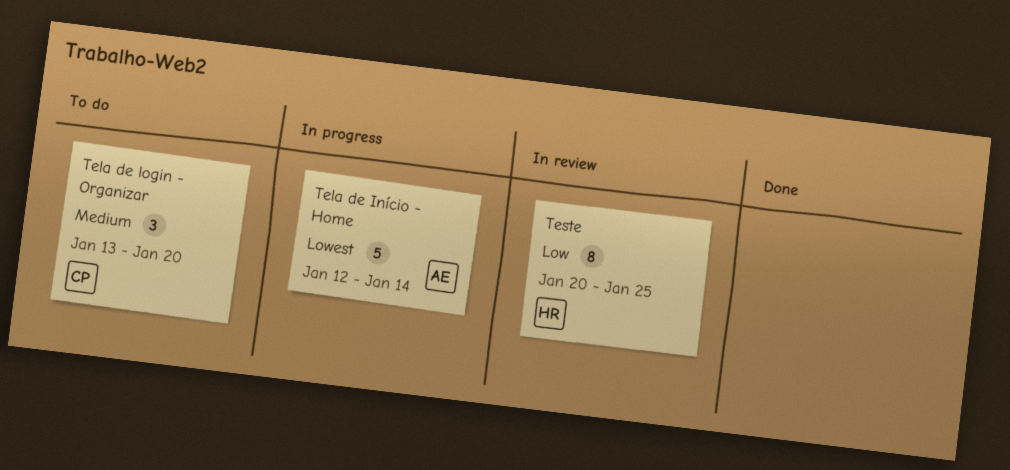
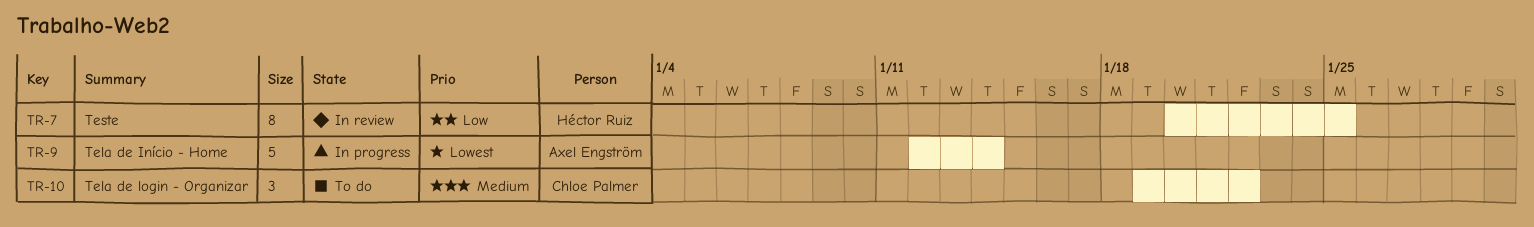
Tela de login - Organizar, start: Jan 13 -> Jan 19
Tela de login - Organizar, due: Jan 20 -> Jan 22

